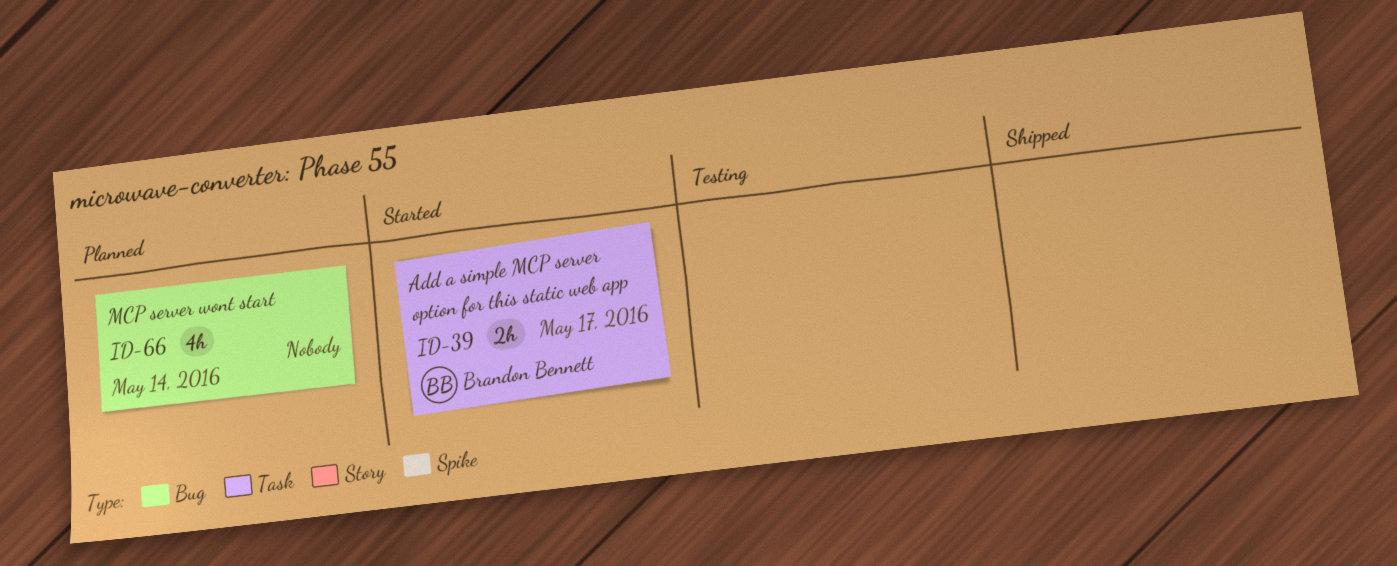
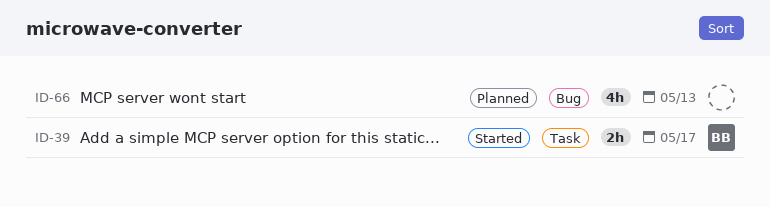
ID-66, due: May 14 -> May 13

